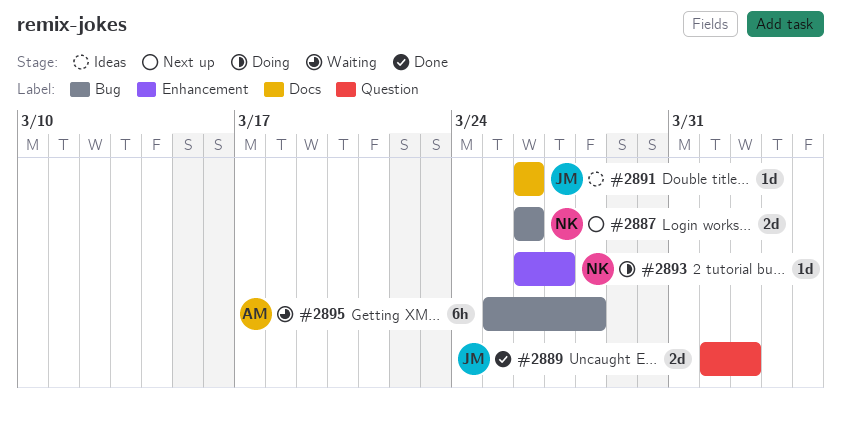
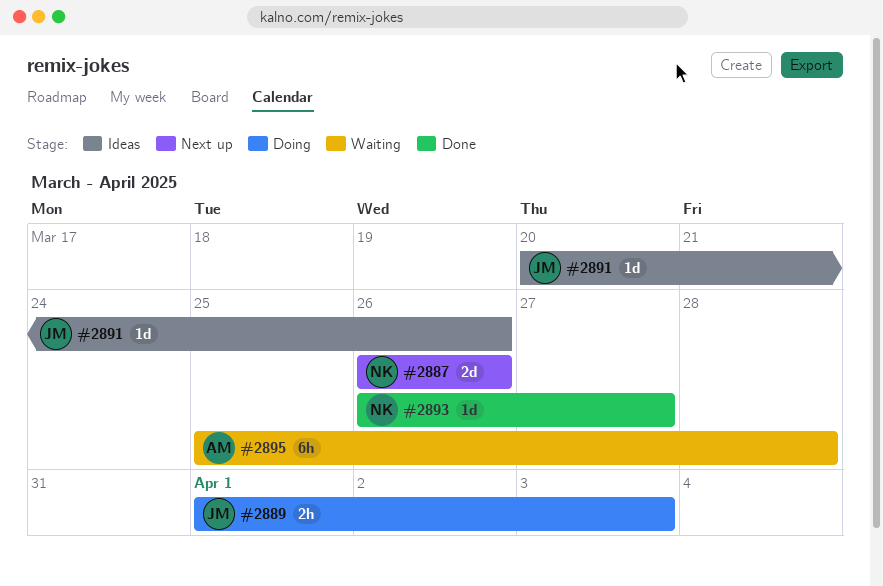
#2889, status: Done -> Doing
#2889, estimate: 2d -> 2h
#2889, due: Apr 2 -> Apr 3
#2891, start: Mar 26 -> Mar 20
#2893, status: Doing -> Done

